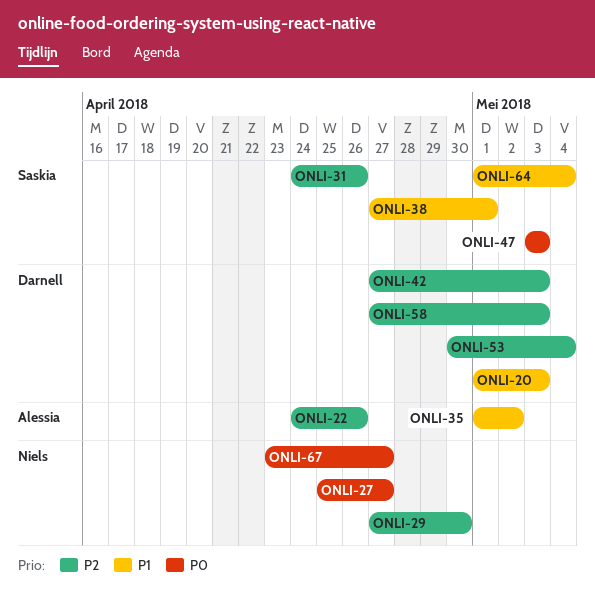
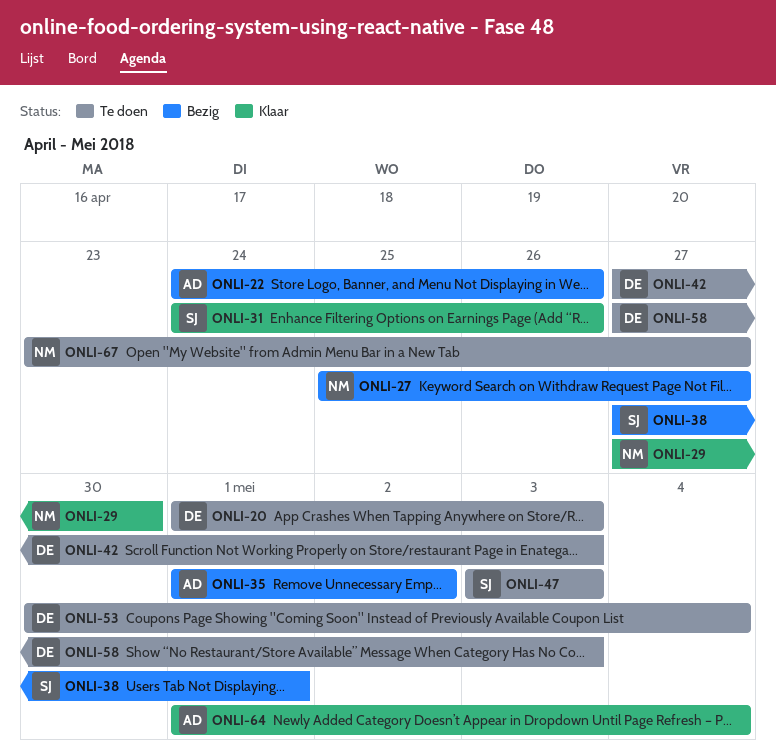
ONLI-64, owner: Saskia -> Alessia

